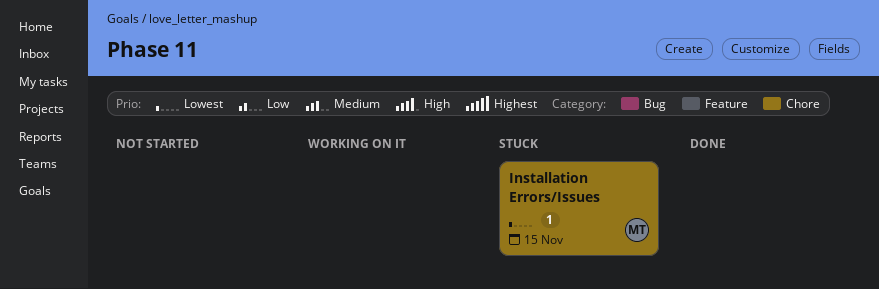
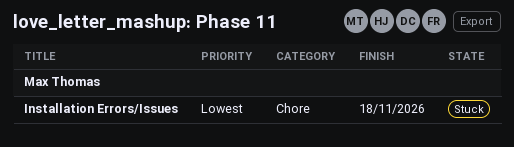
Installation Errors/Issues, due: Nov 15 -> Nov 18

